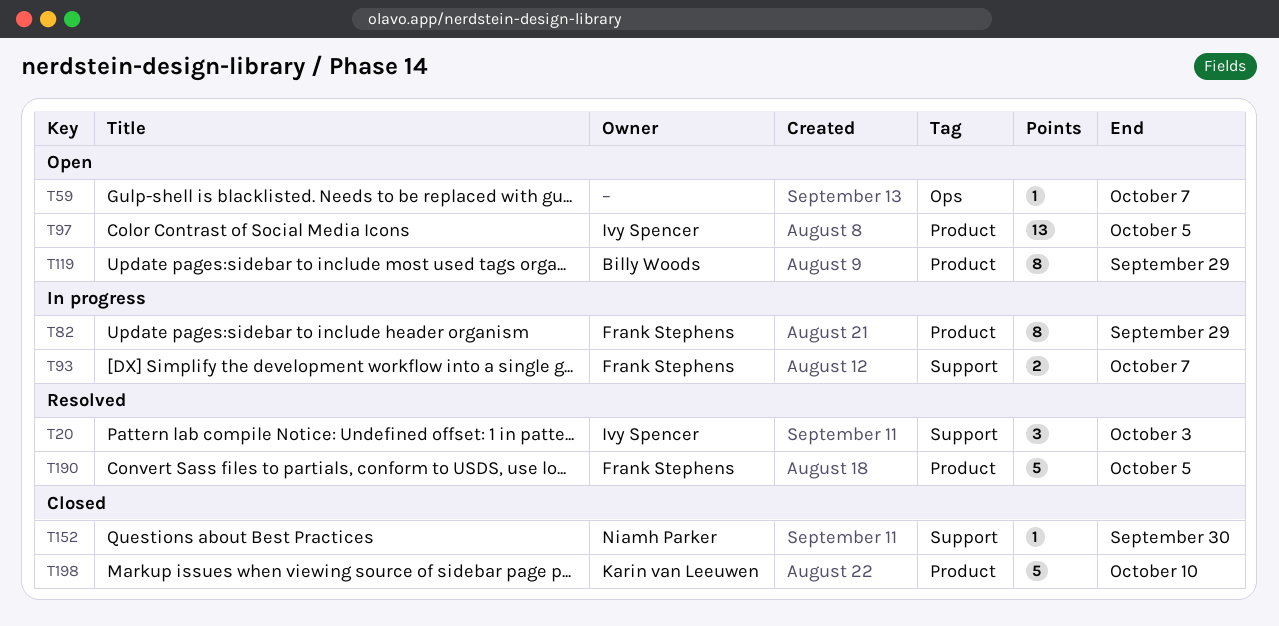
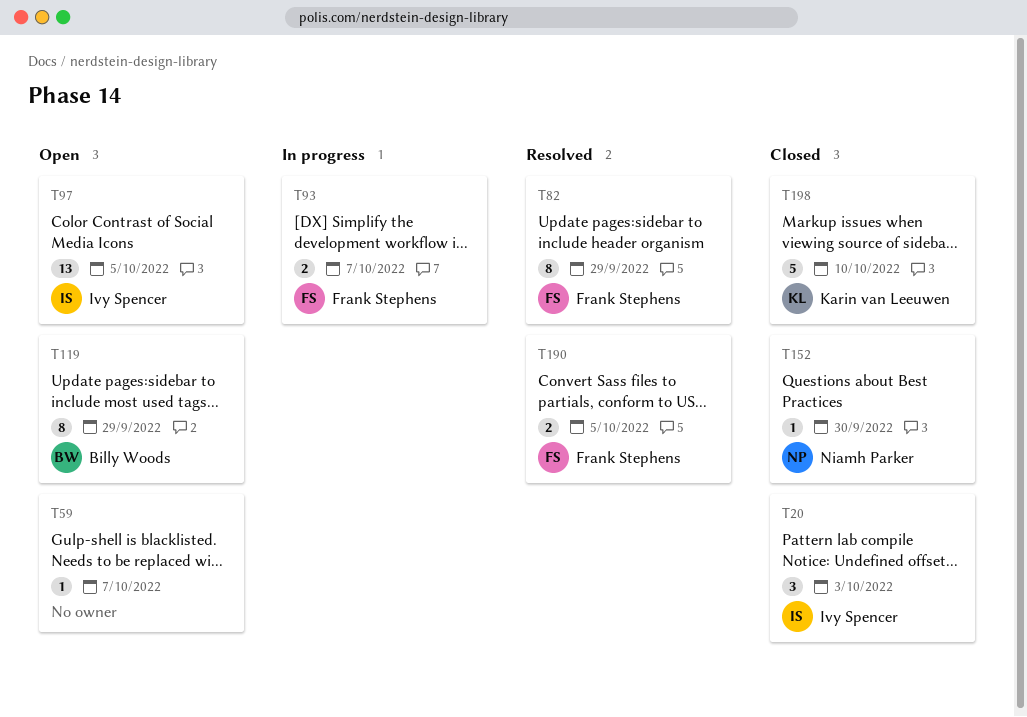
T20, status: Resolved -> Closed
T82, status: In progress -> Resolved
T190, estimate: 5 -> 2

